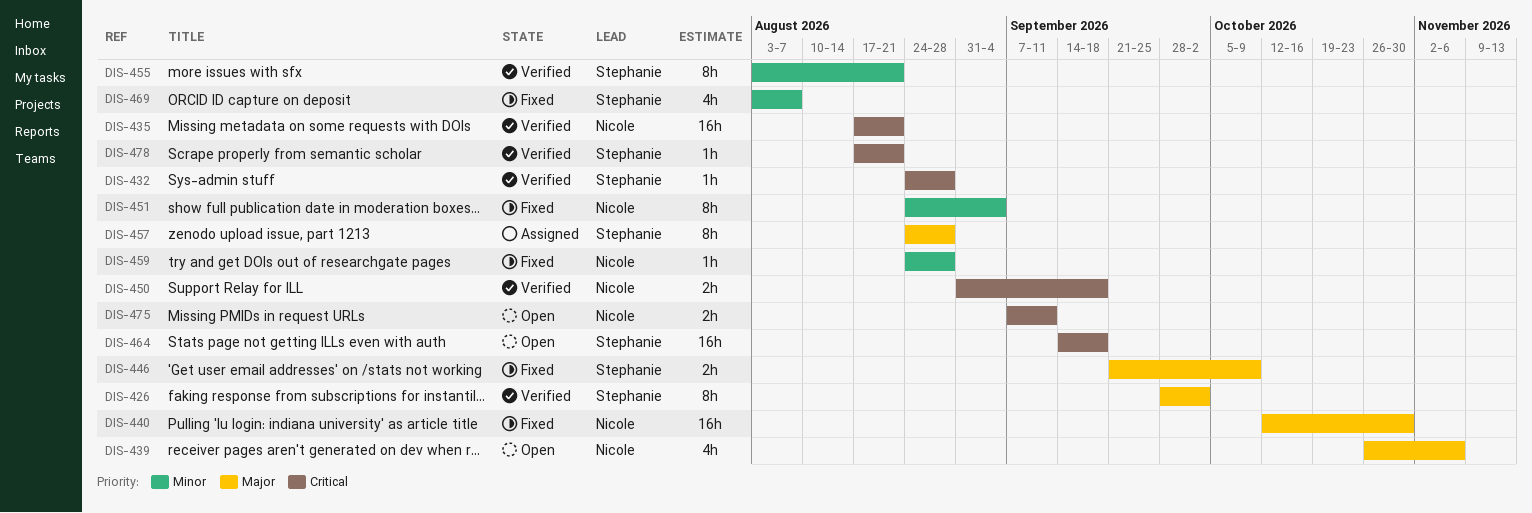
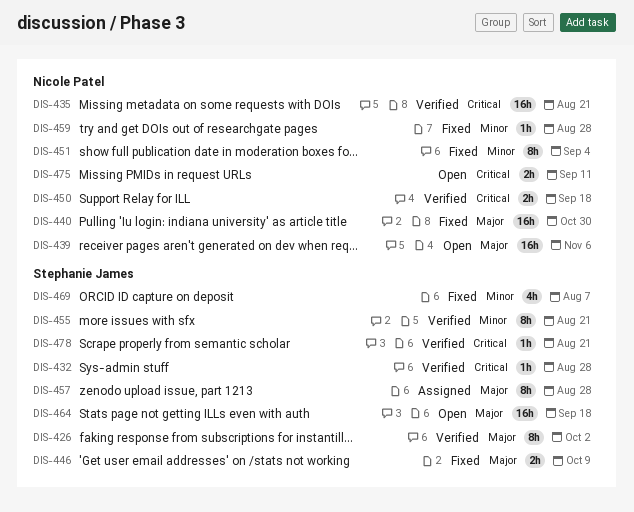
DIS-439, estimate: 4h -> 16h
DIS-464, priority: Critical -> Major

